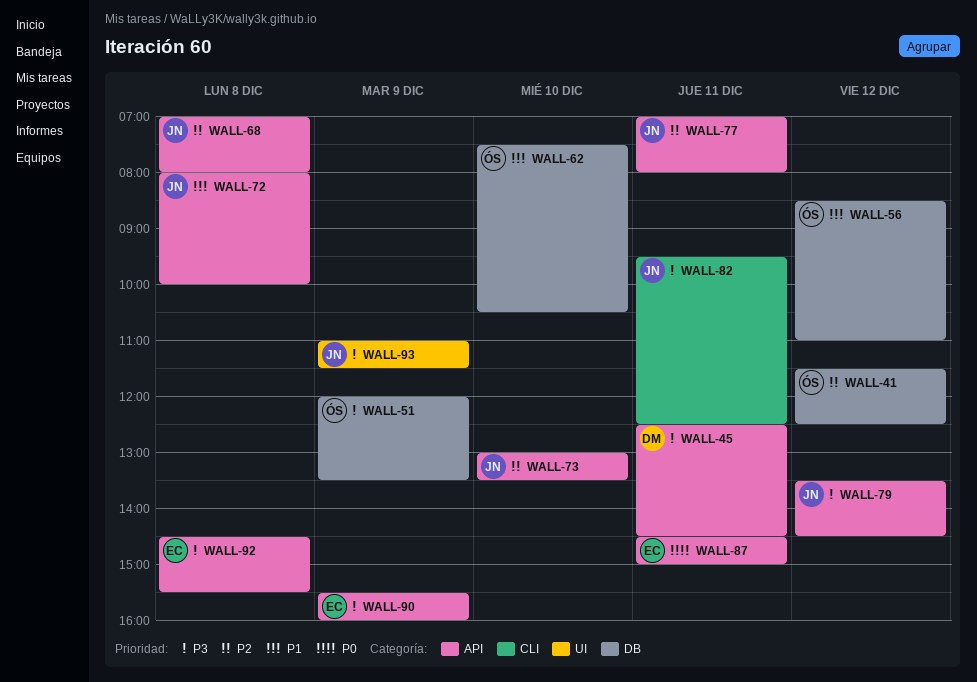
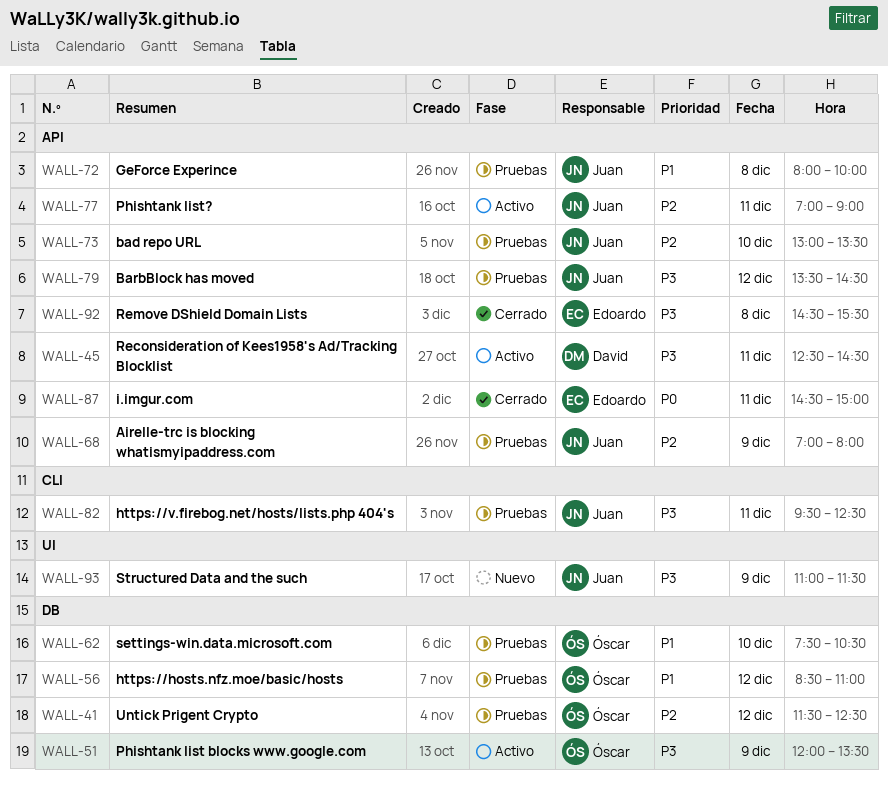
WALL-68, day: Dec 8 -> Dec 9
WALL-77, ends: 08:00 -> 09:00
WALL-90: present -> none

